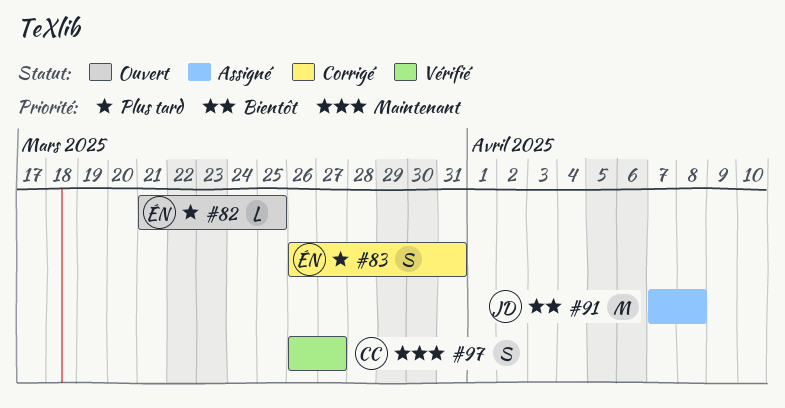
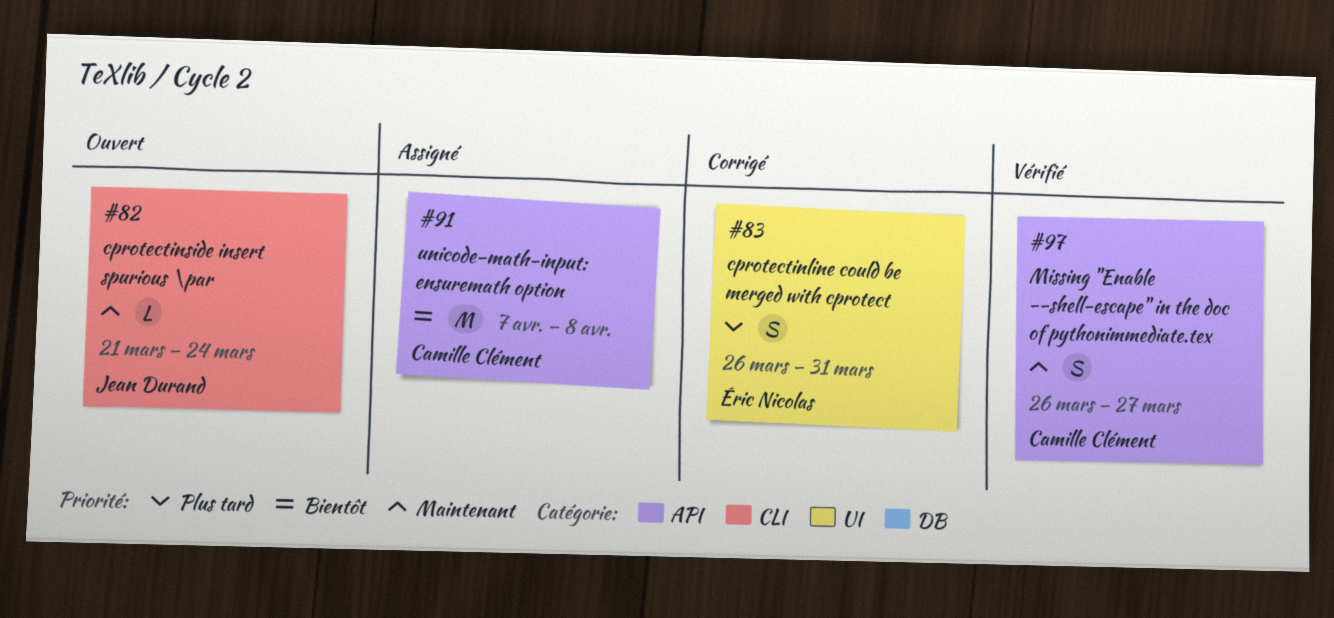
#82, owner: Éric Nicolas -> Jean Durand
#82, priority: Plus tard -> Maintenant
#82, due: Mar 25 -> Mar 24
#91, owner: Jean Durand -> Camille Clément

